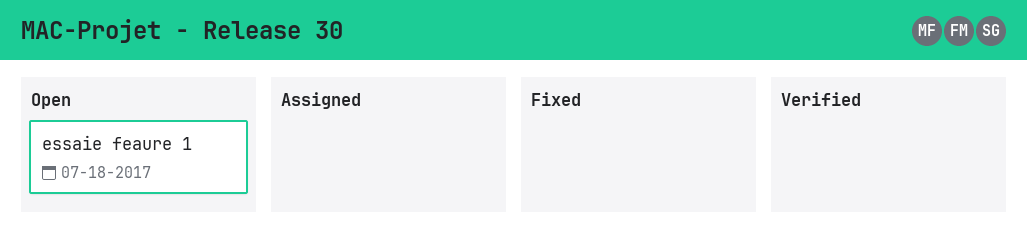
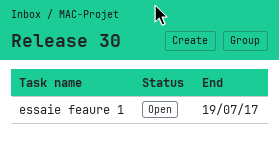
essaie feaure 1, due: Jul 18 -> Jul 19

